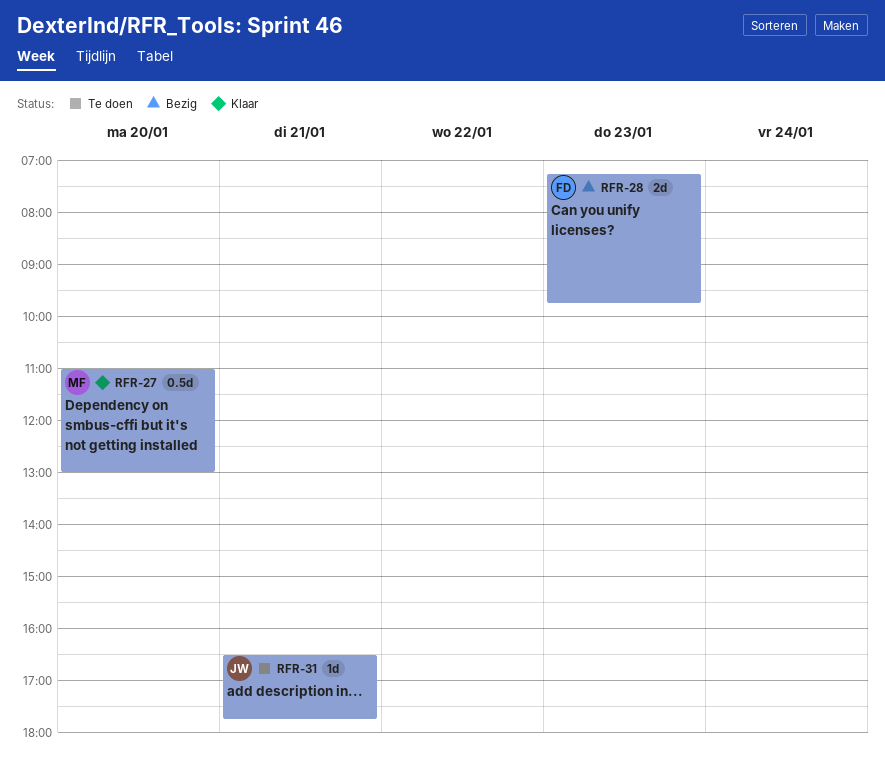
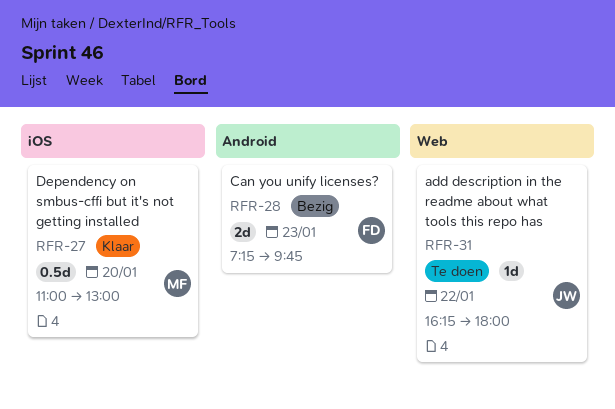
RFR-31, day: Jan 21 -> Jan 22
RFR-31, begins: 16:30 -> 16:15
RFR-31, ends: 17:45 -> 18:00

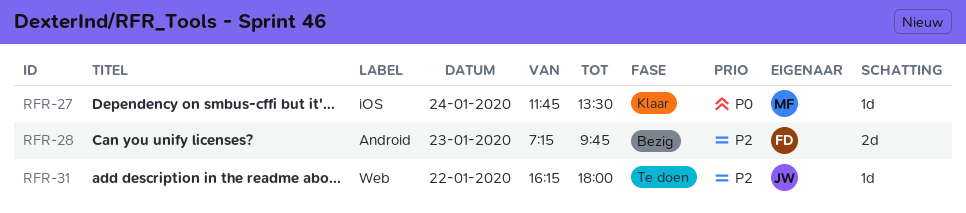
RFR-27, estimate: 0.5d -> 1d
RFR-27, day: Jan 20 -> Jan 24
RFR-27, begins: 11:00 -> 11:45
RFR-27, ends: 13:00 -> 13:30

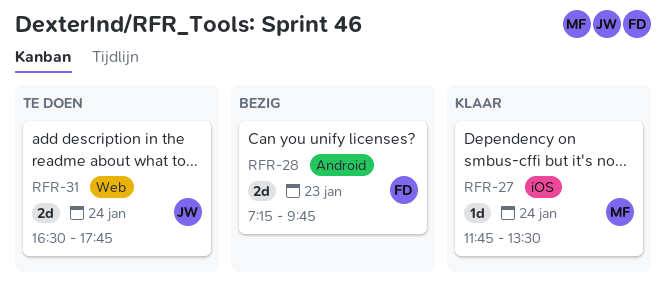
RFR-31, estimate: 1d -> 2d
RFR-31, day: Jan 22 -> Jan 24
RFR-31, begins: 16:15 -> 16:30
RFR-31, ends: 18:00 -> 17:45

